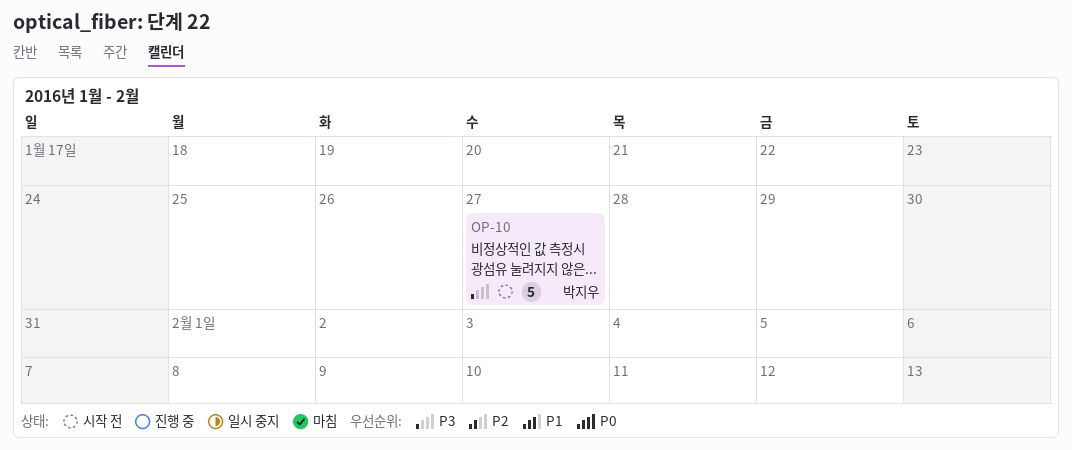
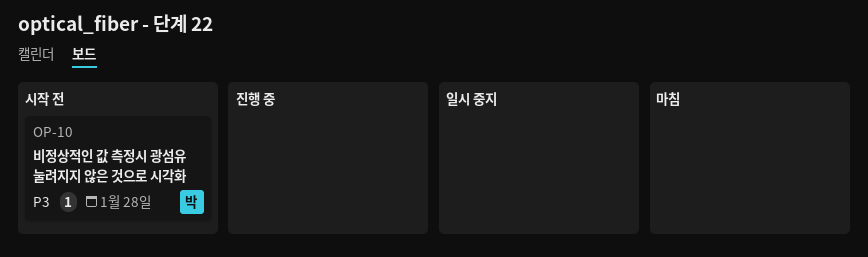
OP-10, estimate: 5 -> 1
OP-10, due: Jan 27 -> Jan 28

